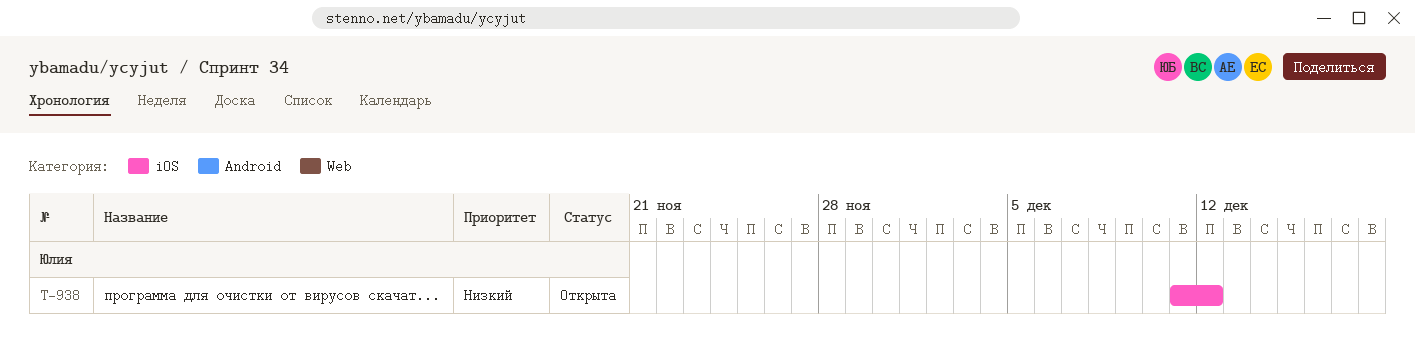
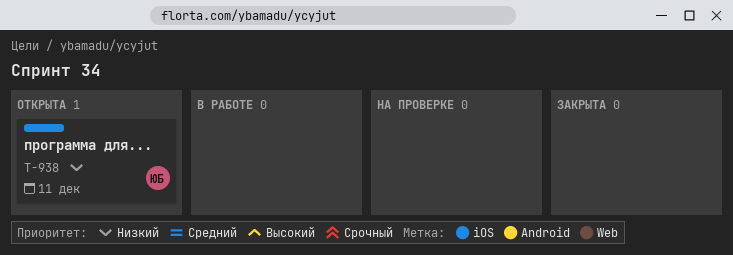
T-938, due: Dec 12 -> Dec 11

